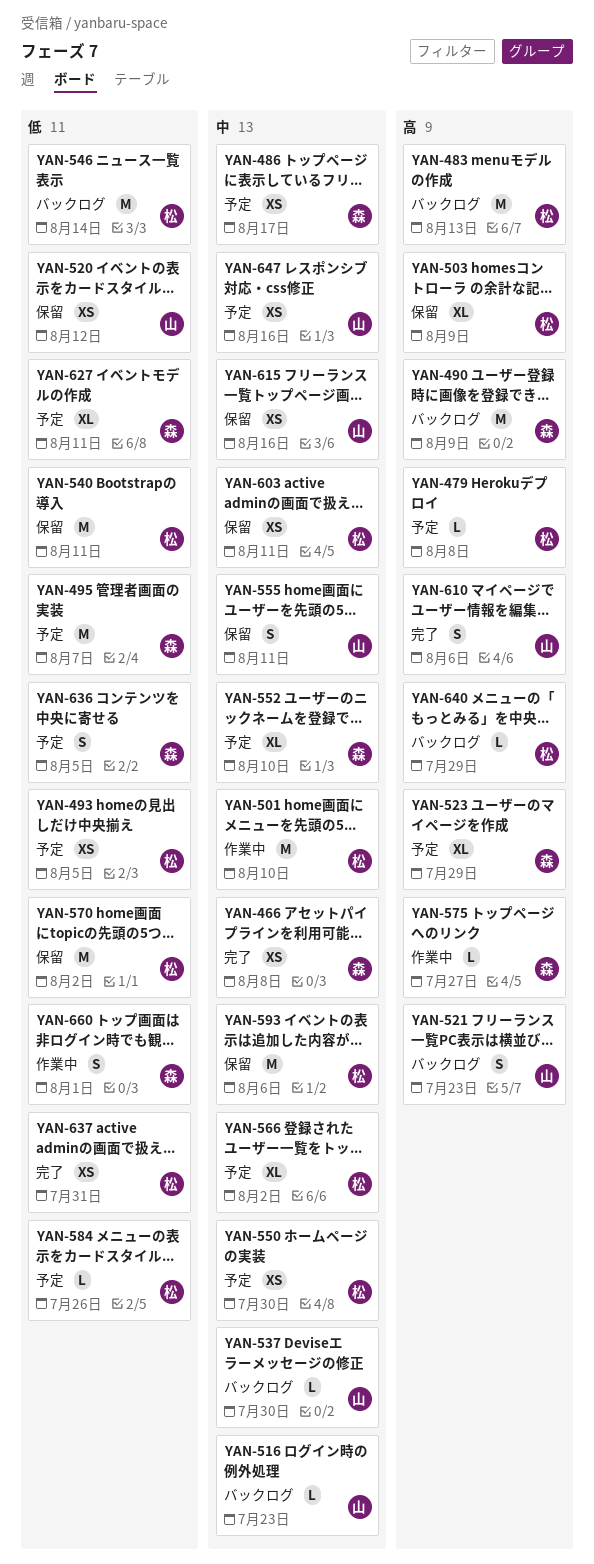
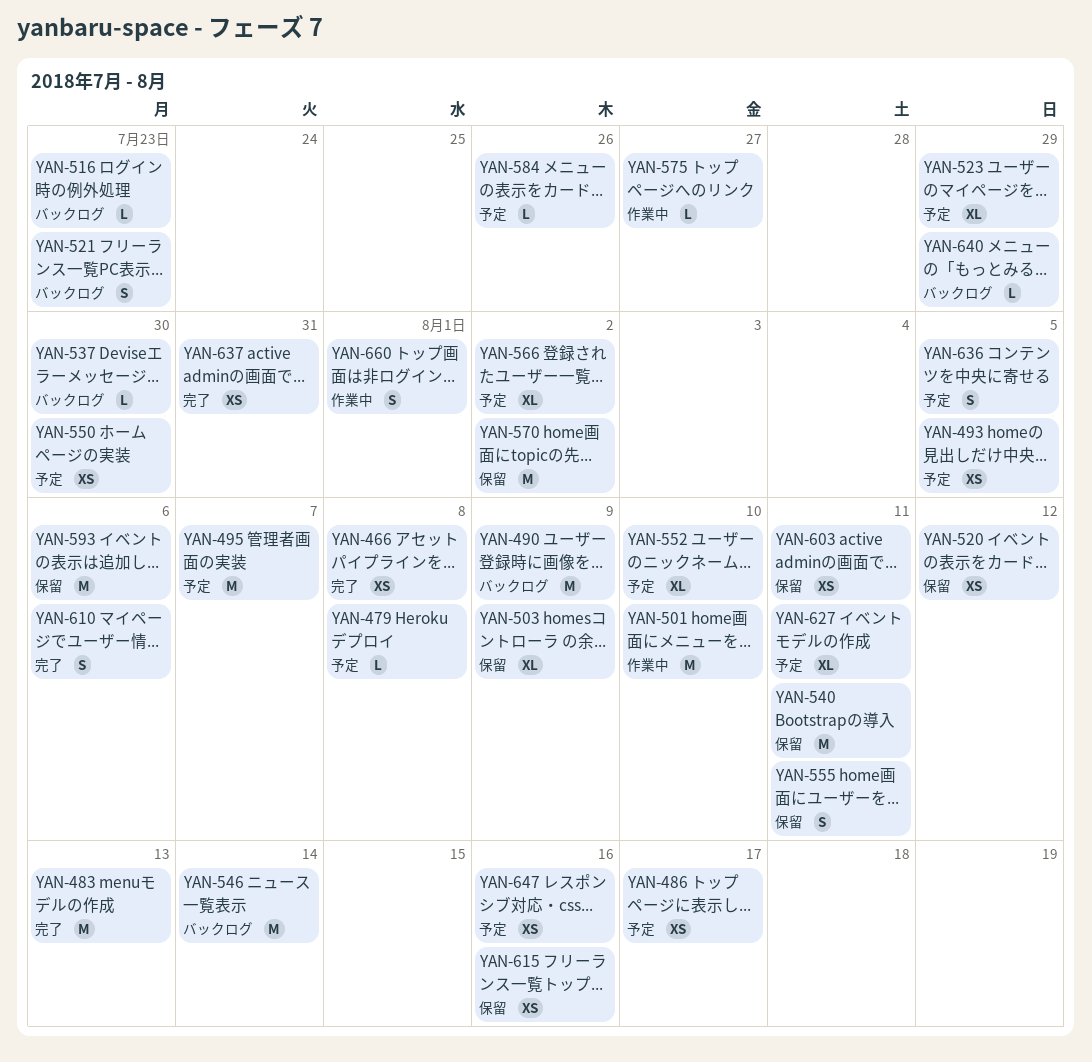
YAN-483, status: バックログ -> 完了

